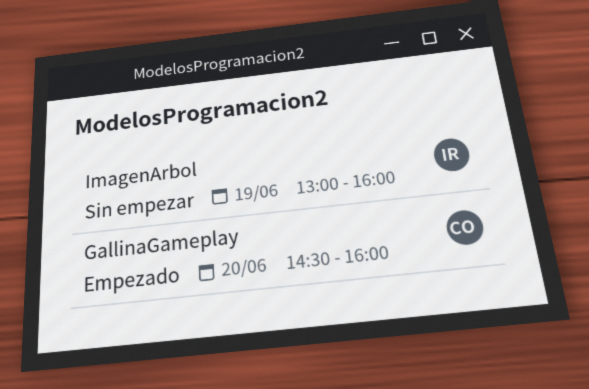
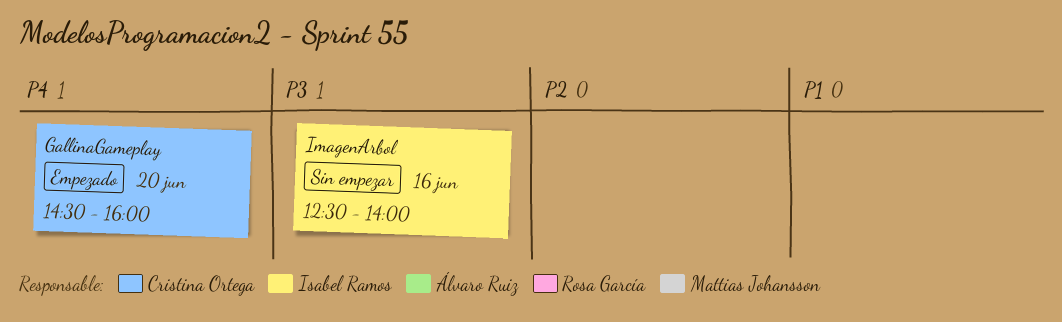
ImagenArbol, day: Jun 19 -> Jun 16
ImagenArbol, begins: 13:00 -> 12:30
ImagenArbol, ends: 16:00 -> 14:00

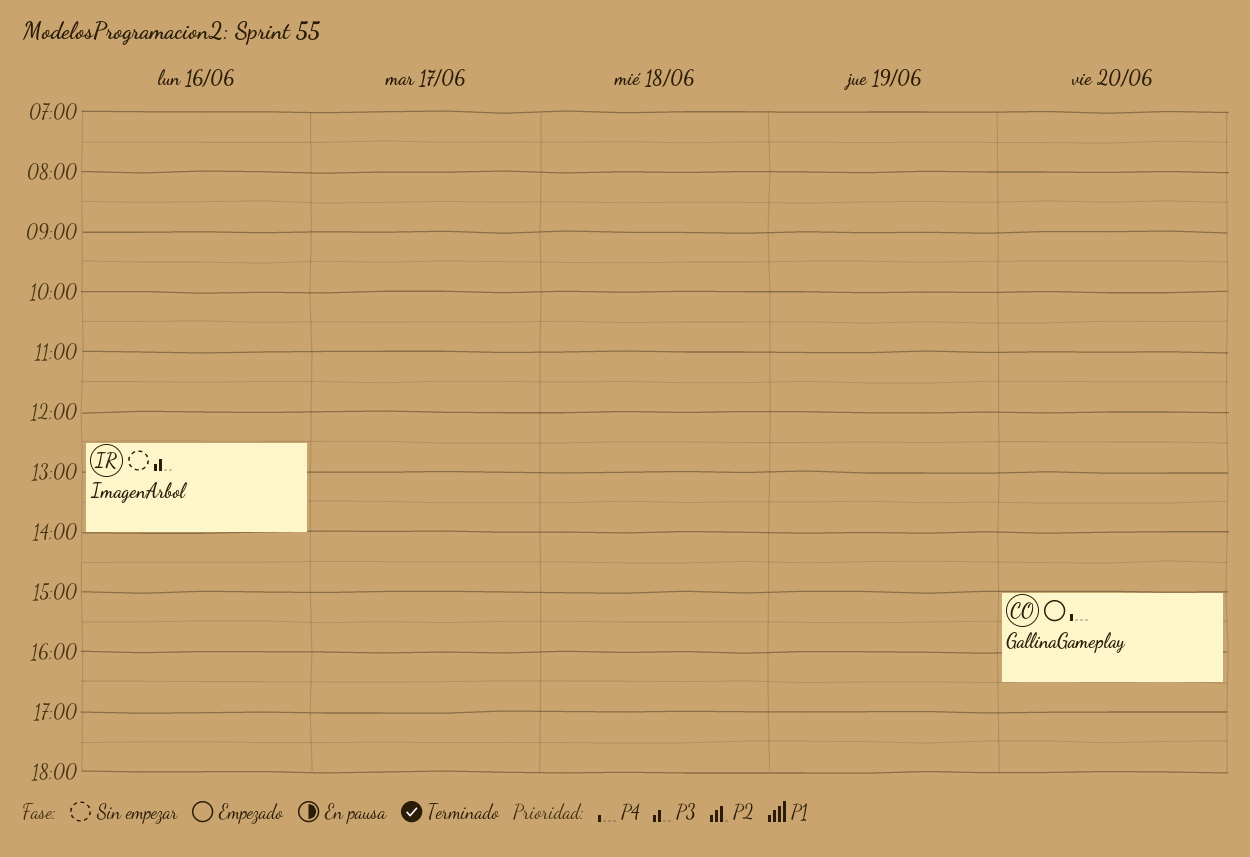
GallinaGameplay, begins: 14:30 -> 15:00
GallinaGameplay, ends: 16:00 -> 16:30

